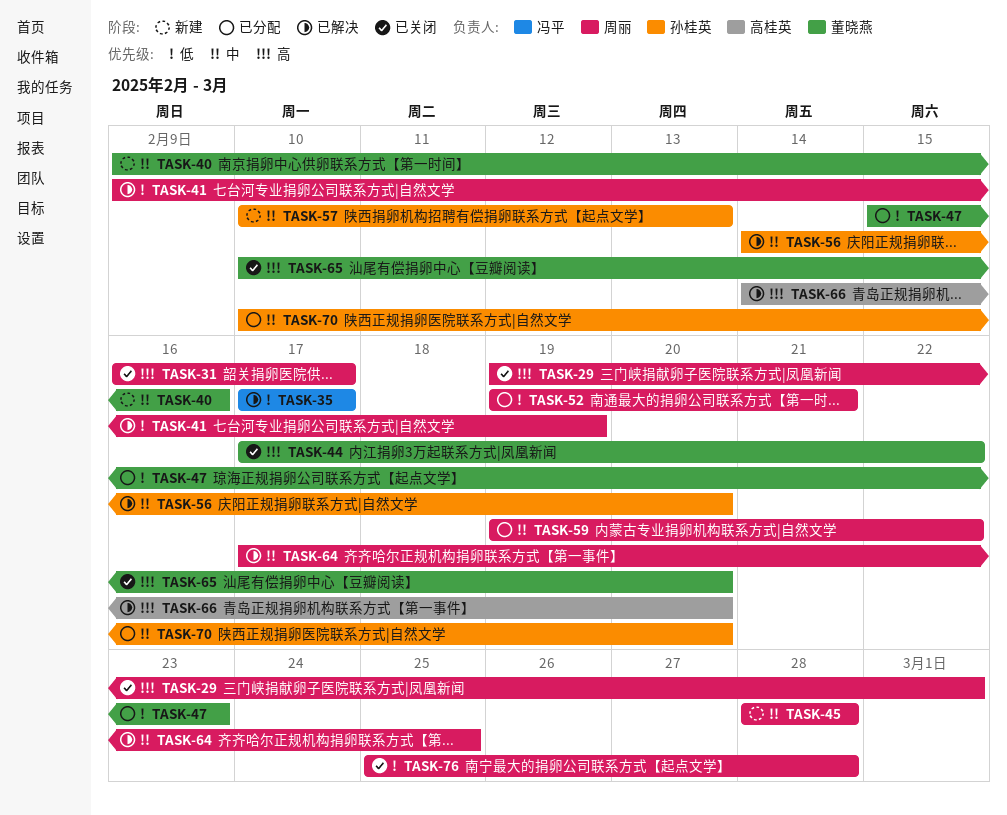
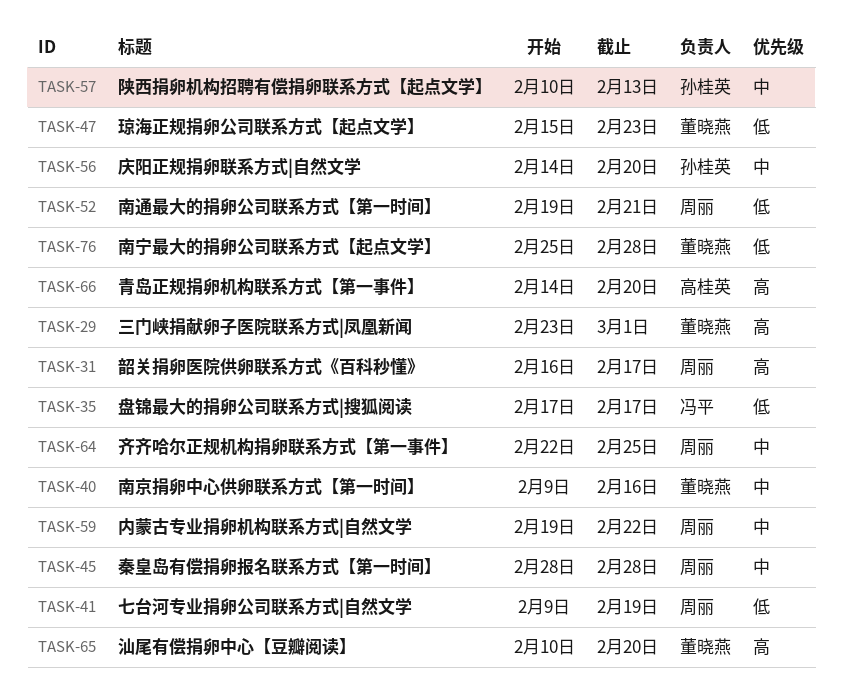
TASK-29, owner: 周丽 -> 董晓燕
TASK-29, start: Feb 19 -> Feb 23
TASK-44: present -> none
TASK-64, start: Feb 17 -> Feb 22
TASK-70: present -> none
TASK-76, owner: 周丽 -> 董晓燕

